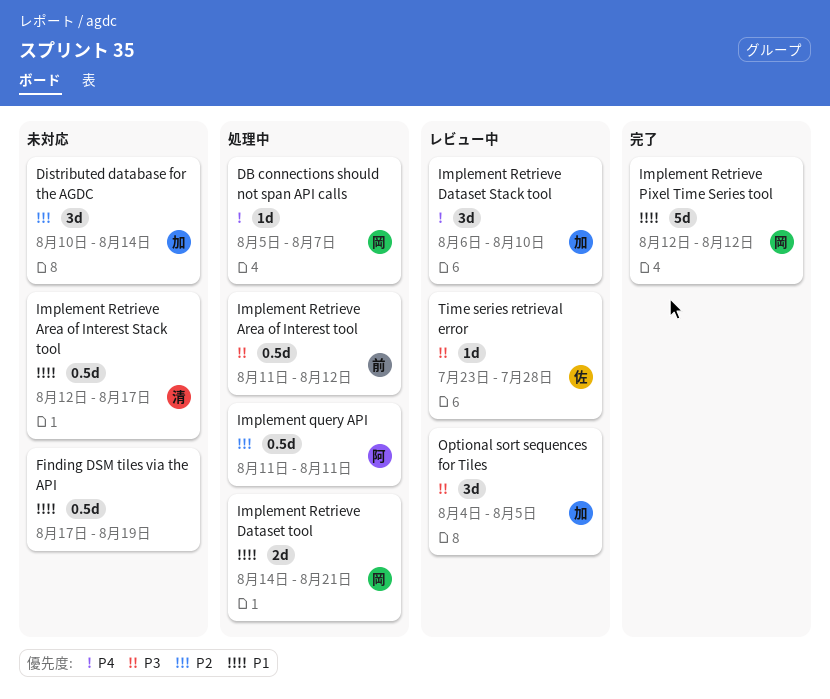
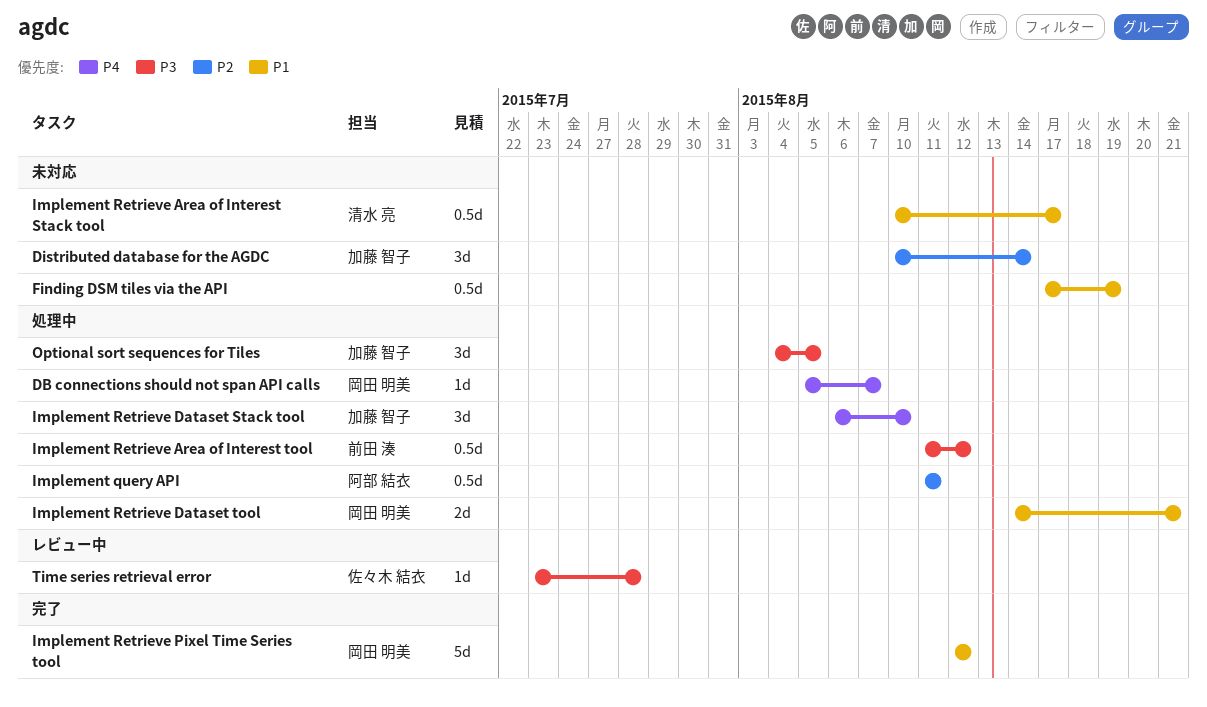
Implement Retrieve Area of Interest Stack tool, start: Aug 12 -> Aug 10
Implement Retrieve Dataset Stack tool, status: レビュー中 -> 処理中
Optional sort sequences for Tiles, status: レビュー中 -> 処理中

